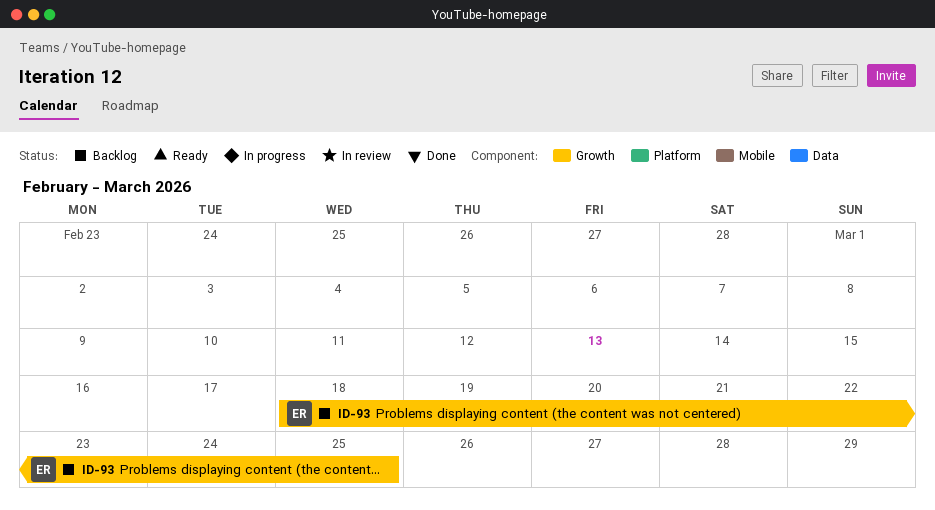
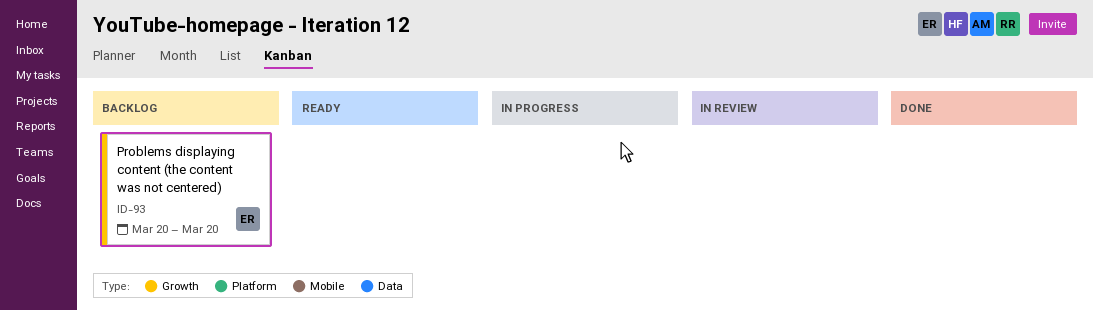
ID-93, start: Mar 18 -> Mar 20
ID-93, due: Mar 25 -> Mar 20

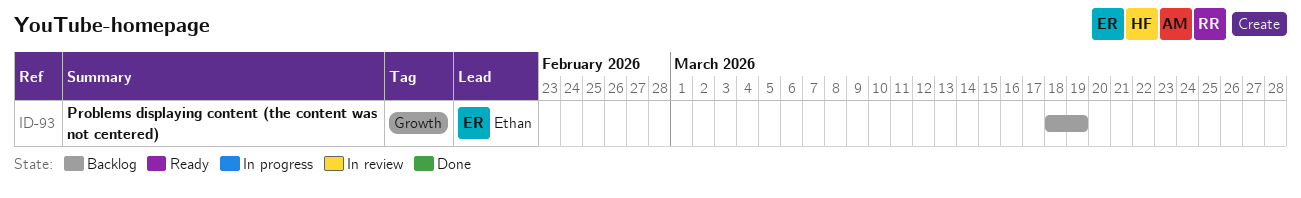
ID-93, start: Mar 20 -> Mar 18
ID-93, due: Mar 20 -> Mar 19

